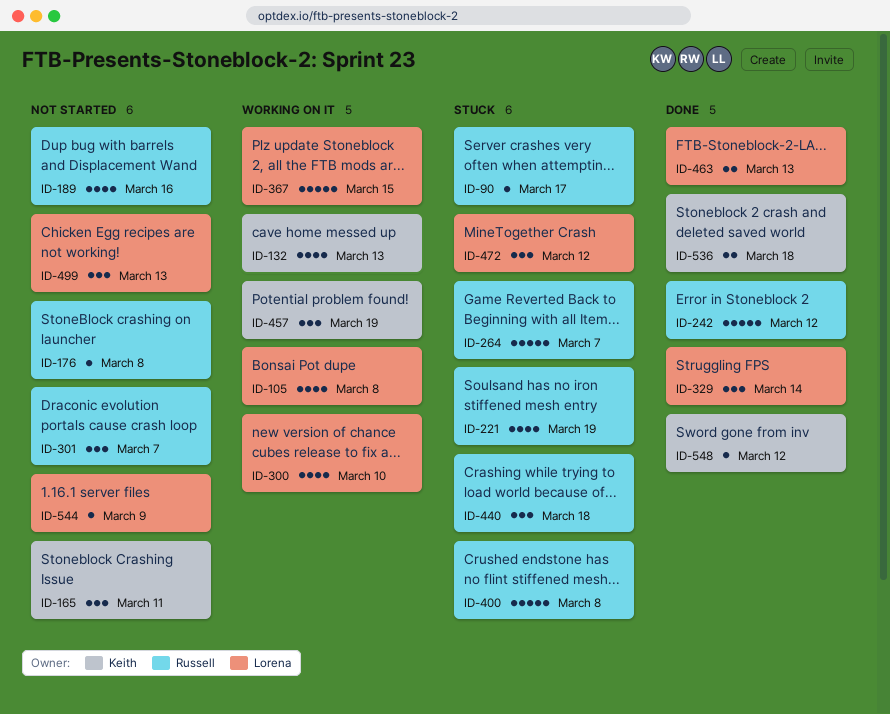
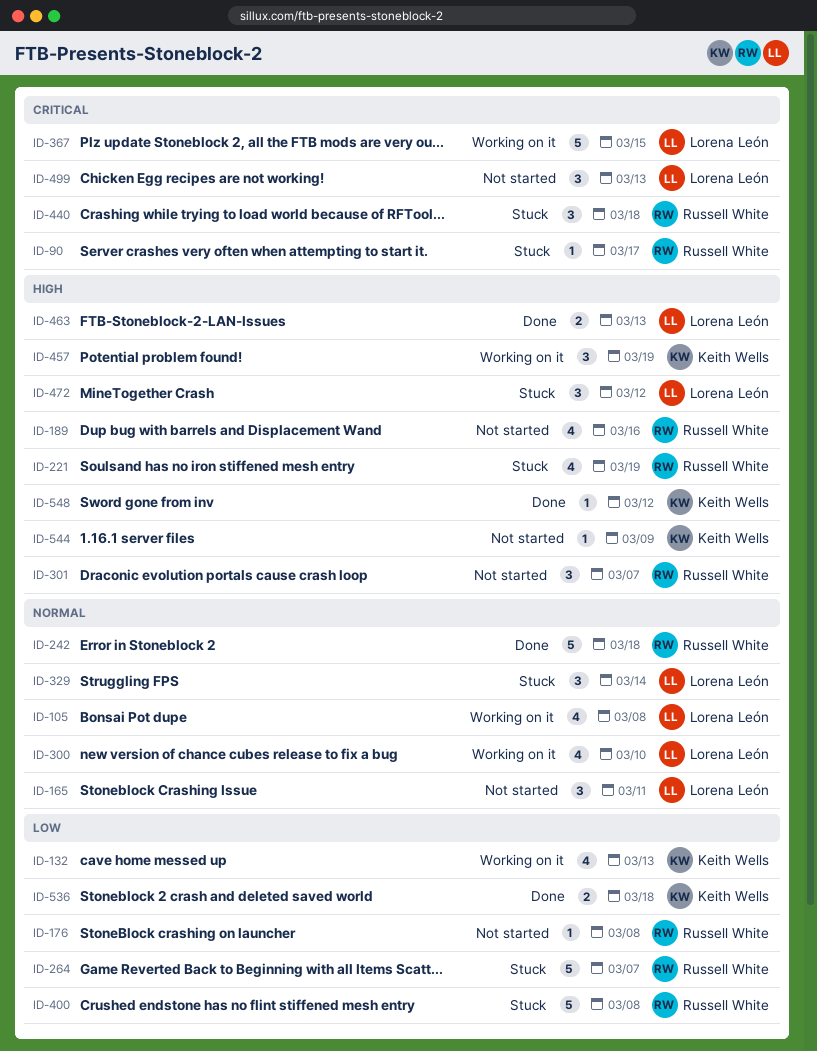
ID-165, owner: Keith Wells -> Lorena León
ID-242, due: Mar 12 -> Mar 18
ID-329, status: Done -> Stuck
ID-544, owner: Lorena León -> Keith Wells

